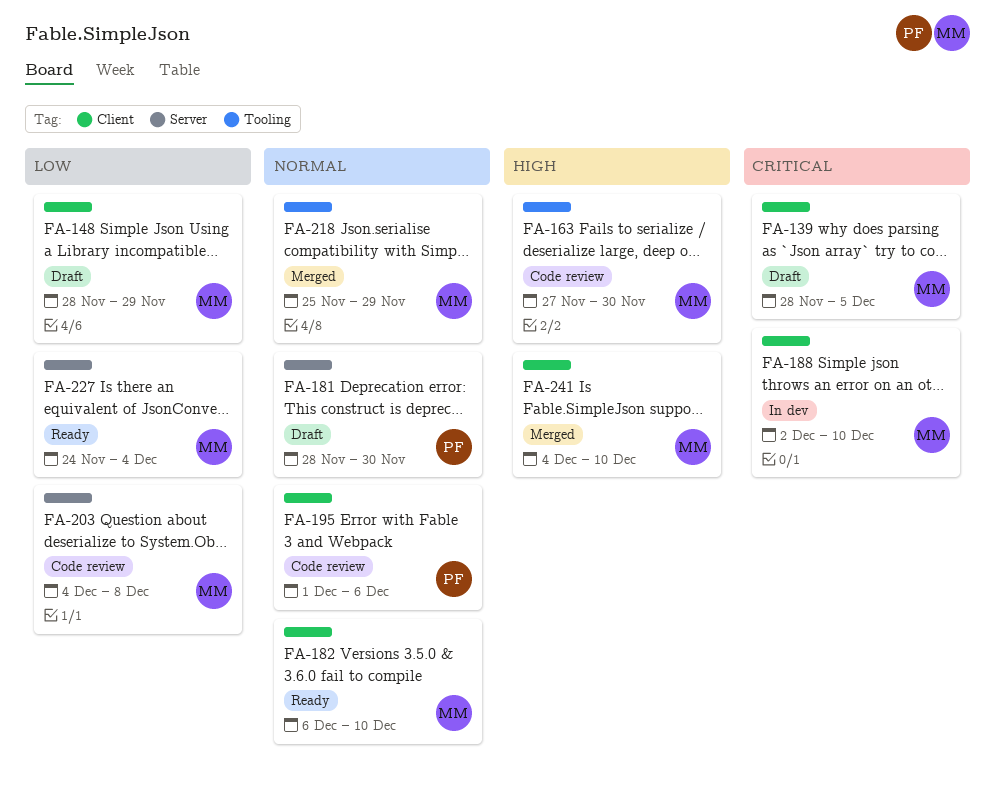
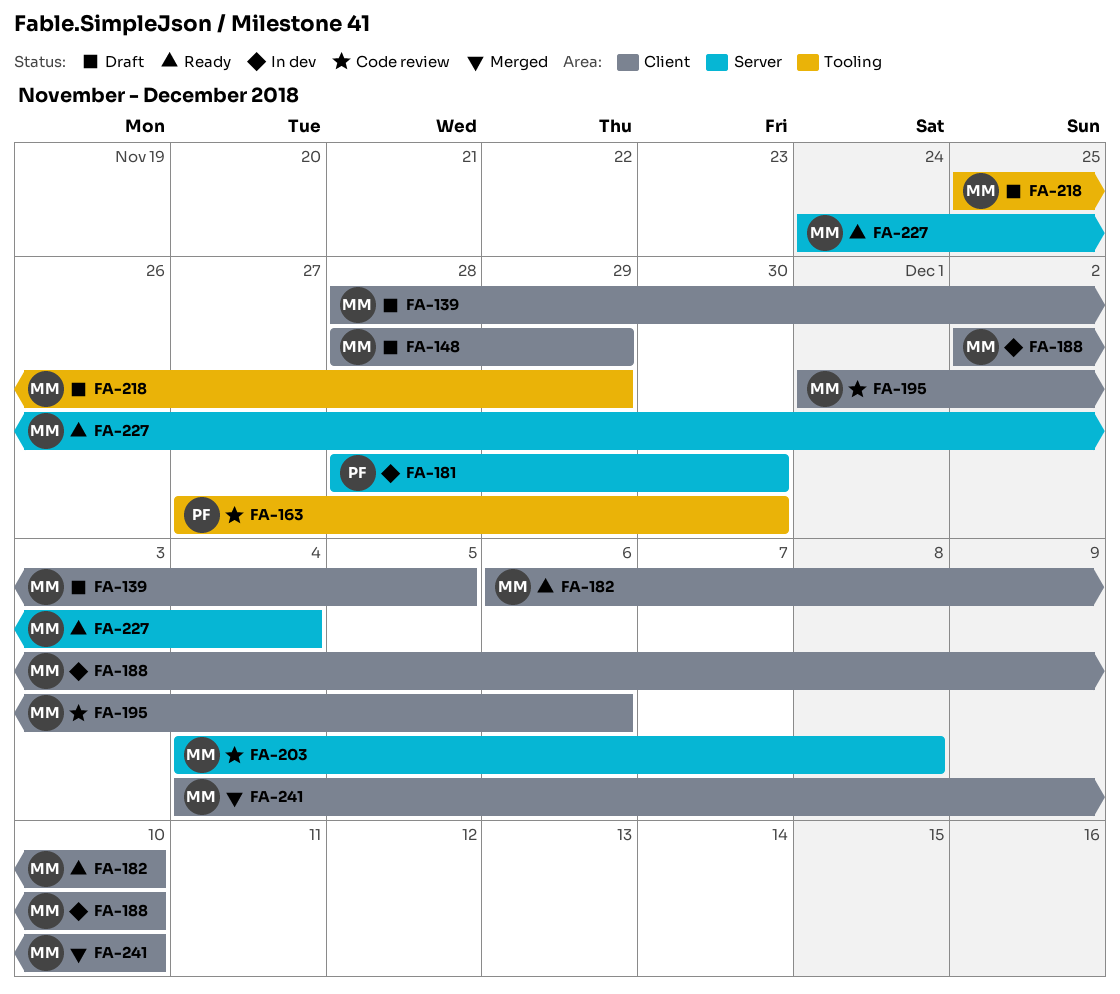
FA-163, owner: MM -> PF
FA-181, status: Draft -> In dev
FA-195, owner: PF -> MM
FA-218, status: Merged -> Draft

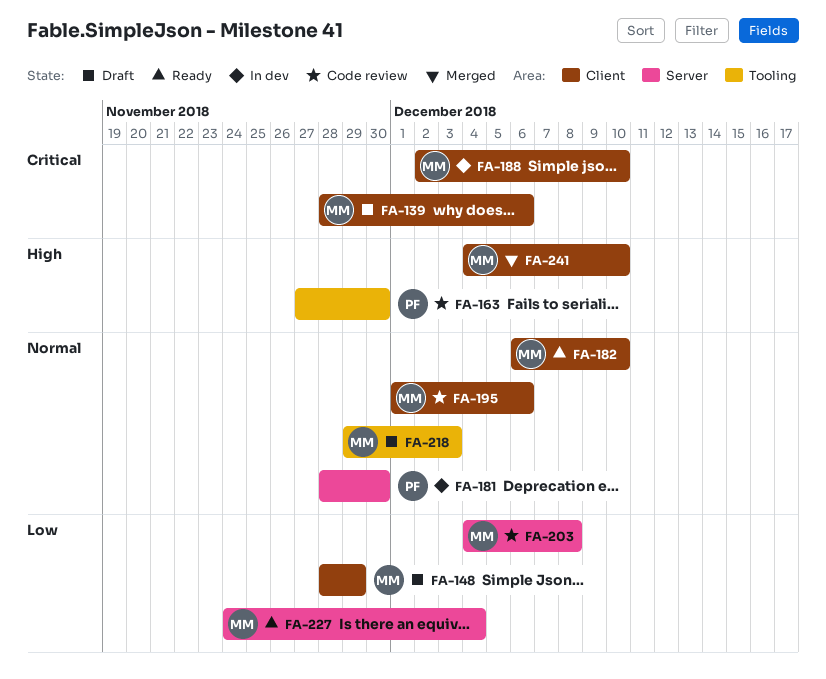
FA-139, due: Dec 5 -> Dec 6
FA-218, start: Nov 25 -> Nov 29
FA-218, due: Nov 29 -> Dec 3

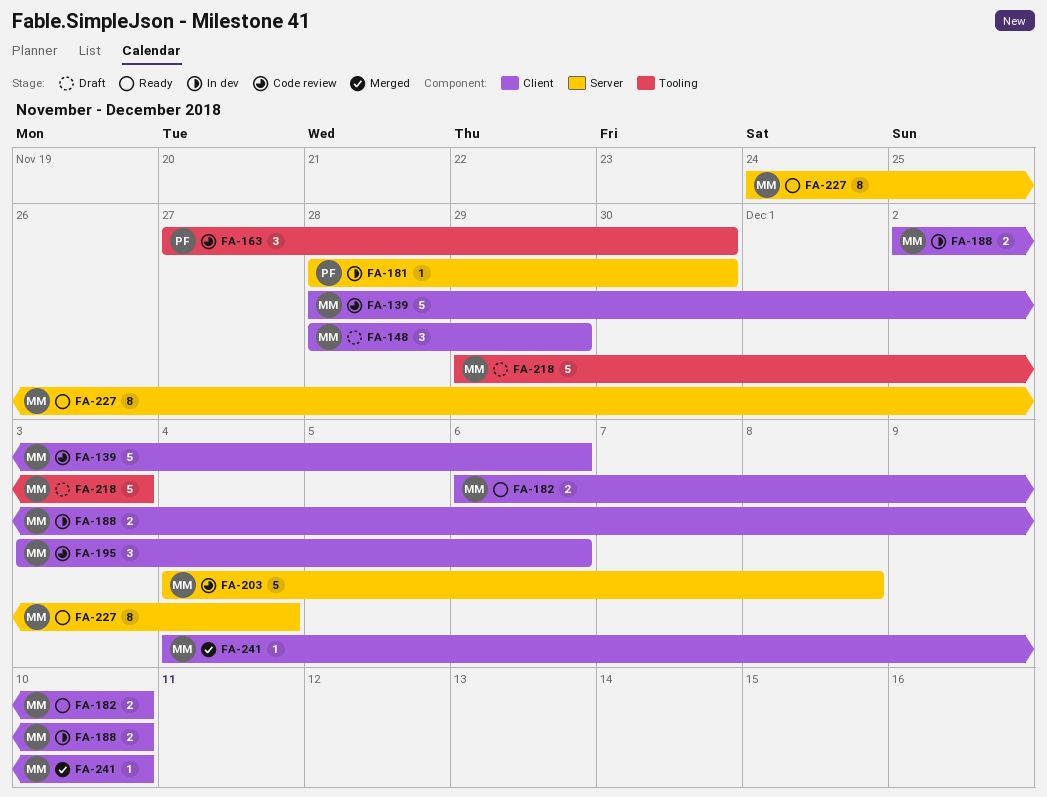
FA-139, status: Draft -> Code review
FA-195, start: Dec 1 -> Dec 3

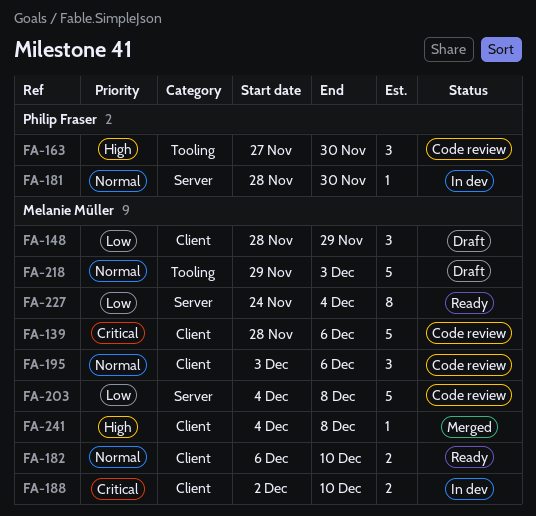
FA-241, due: Dec 10 -> Dec 8

